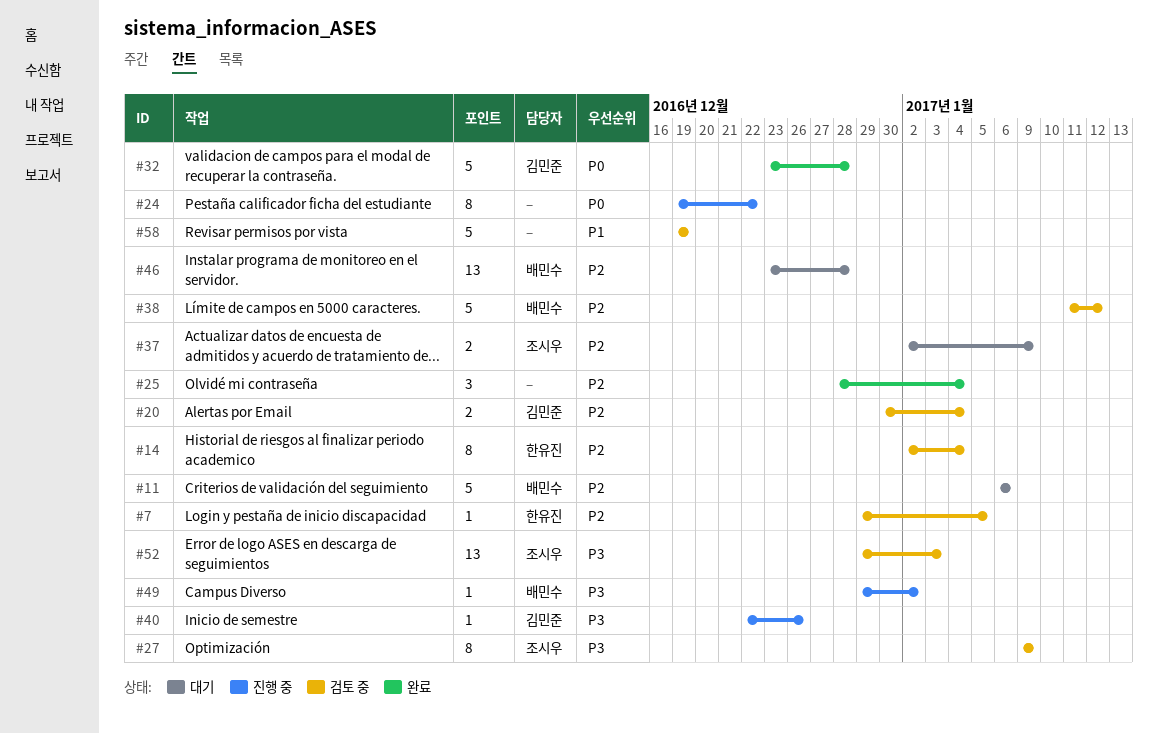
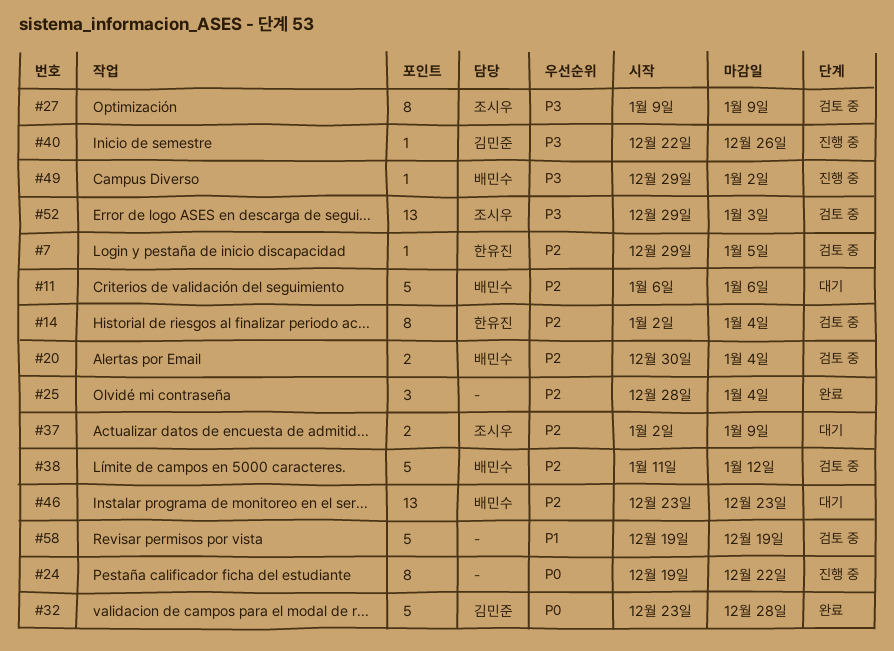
#20, owner: 김민준 -> 배민수
#46, due: Dec 28 -> Dec 23

